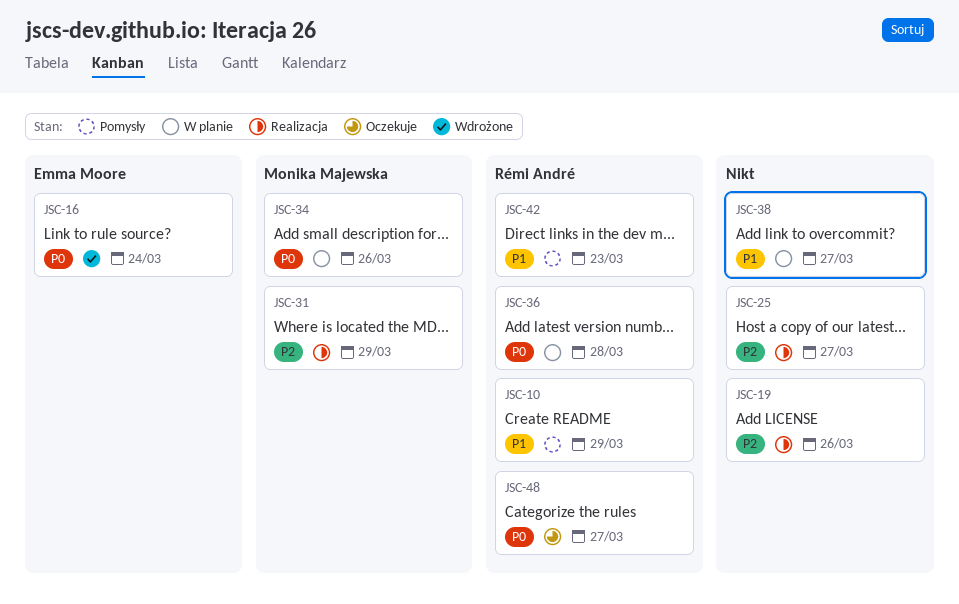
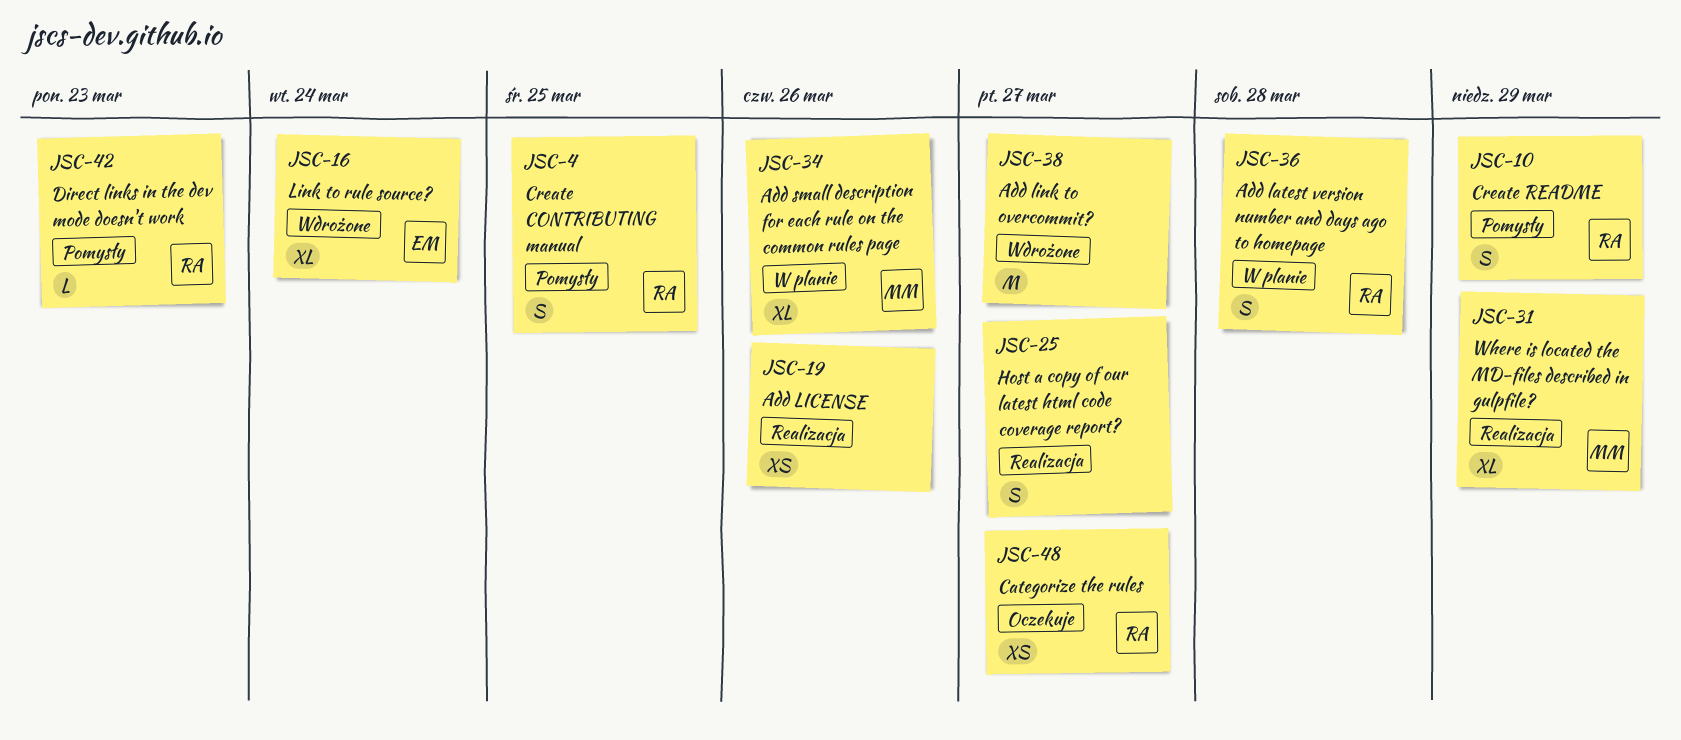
JSC-4: none -> present
JSC-38, status: W planie -> Wdrożone

